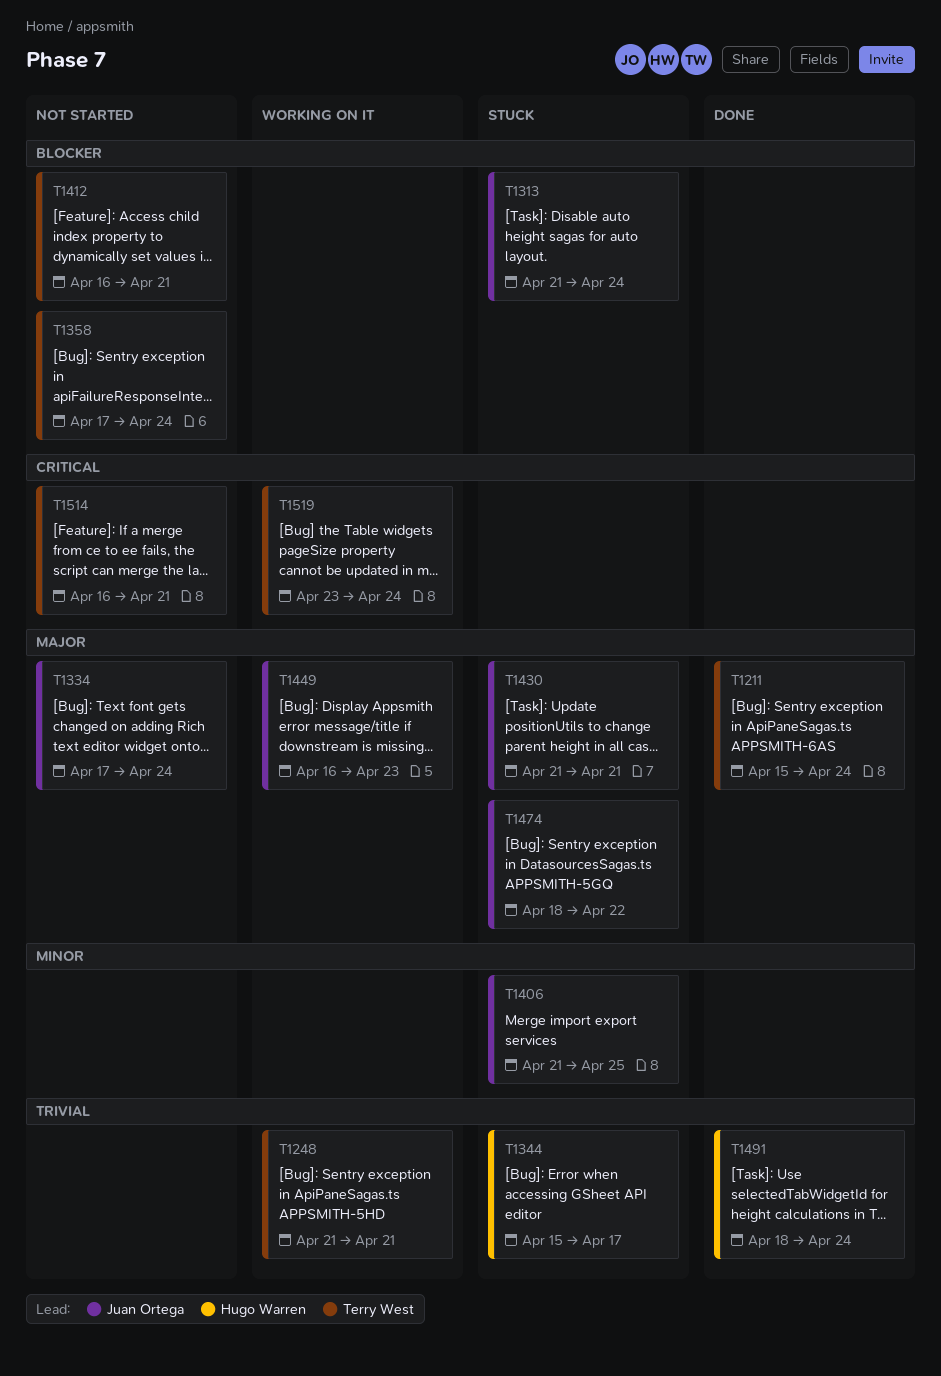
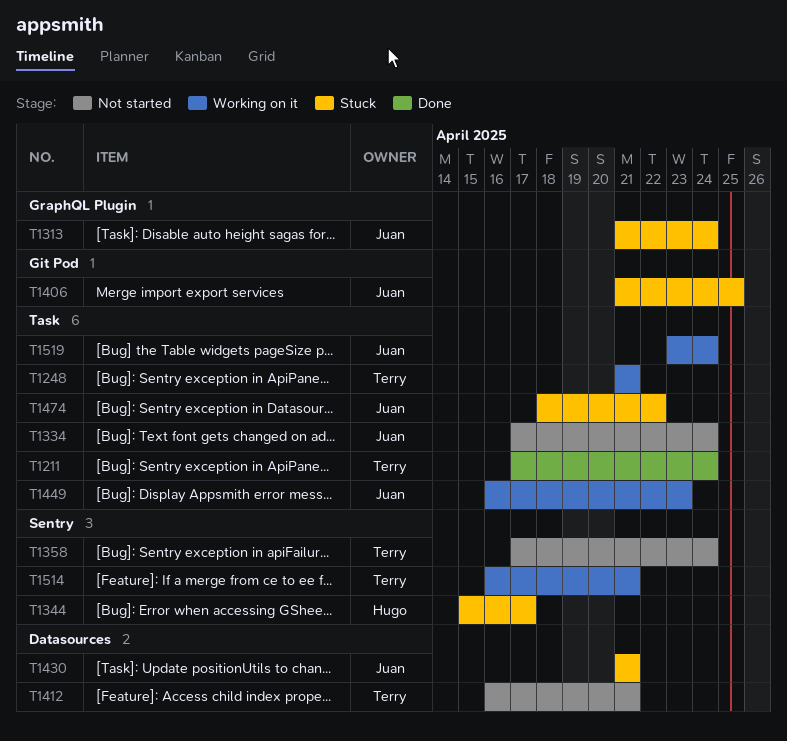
T1211, start: Apr 15 -> Apr 17
T1491: present -> none
T1514, status: Not started -> Working on it
T1519, owner: Terry West -> Juan Ortega

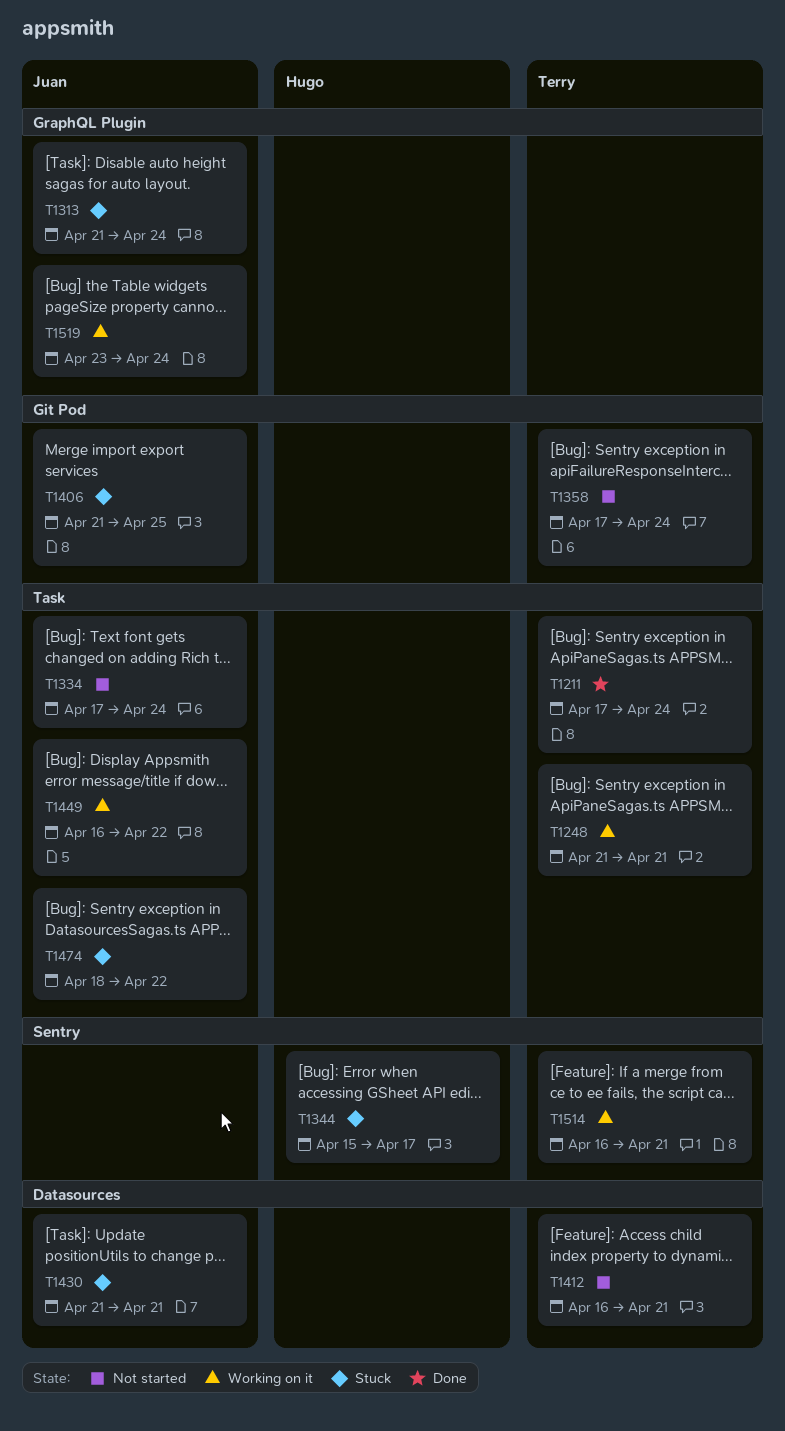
T1358, label: Sentry -> Git Pod
T1449, due: Apr 23 -> Apr 22
T1519, label: Task -> GraphQL Plugin

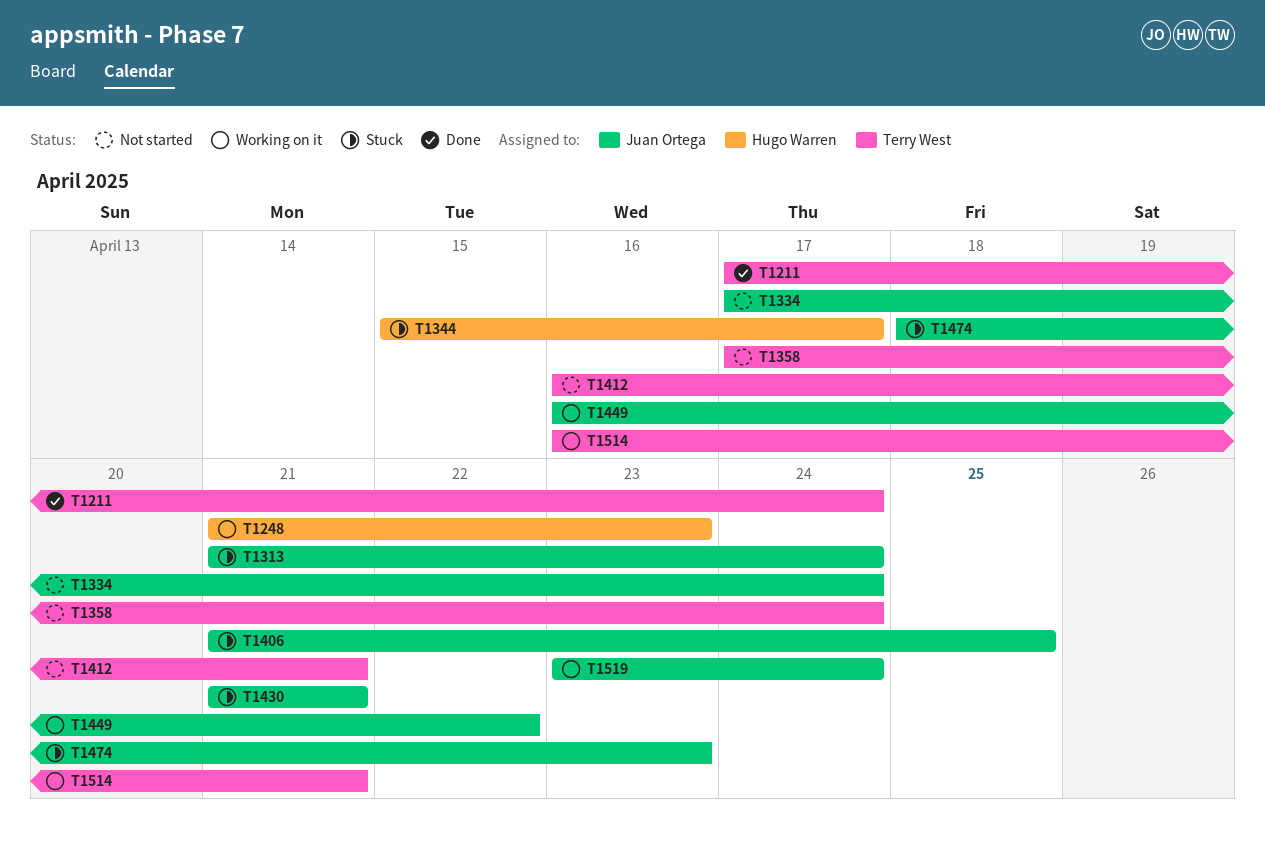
T1248, owner: Terry West -> Hugo Warren
T1248, due: Apr 21 -> Apr 23
T1474, due: Apr 22 -> Apr 23

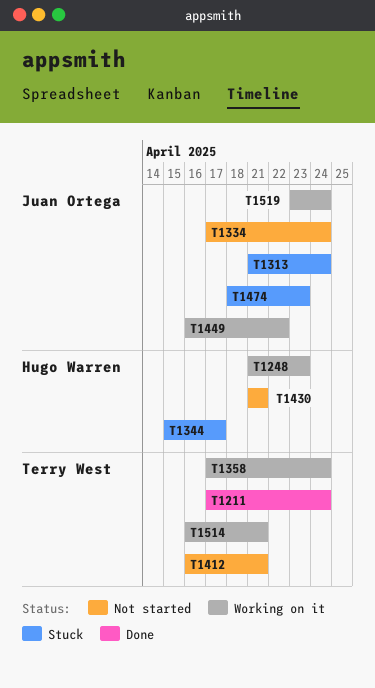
T1358, status: Not started -> Working on it
T1406: present -> none
T1430, status: Stuck -> Not started
T1430, owner: Juan Ortega -> Hugo Warren

